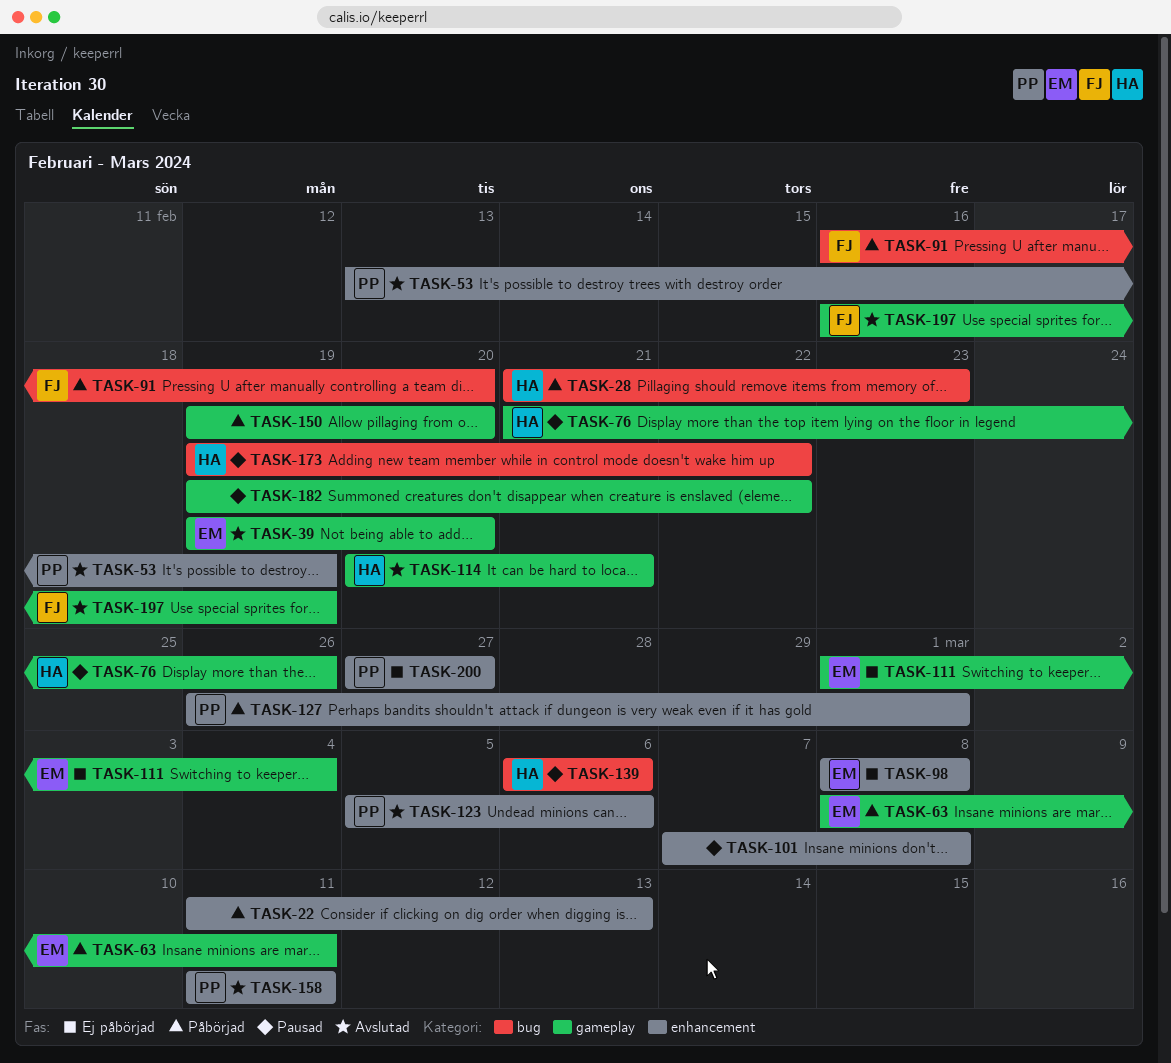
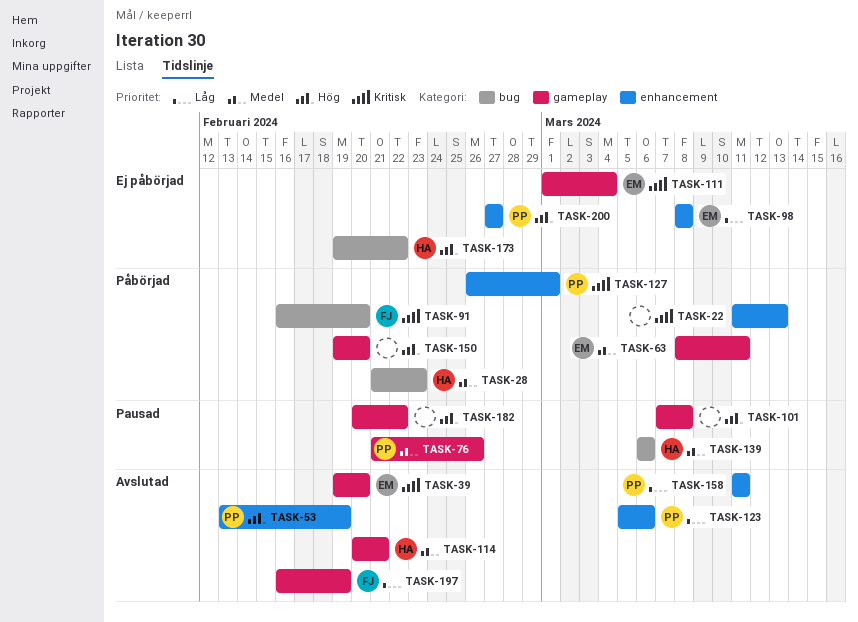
TASK-76, owner: HA -> PP
TASK-101, label: enhancement -> gameplay
TASK-173, status: Pausad -> Ej påbörjad
TASK-182, start: Feb 19 -> Feb 20

